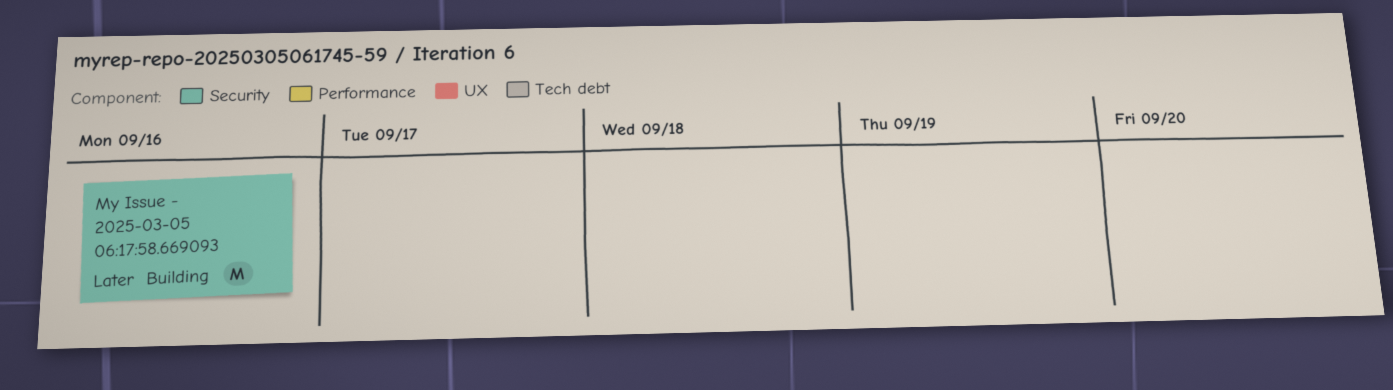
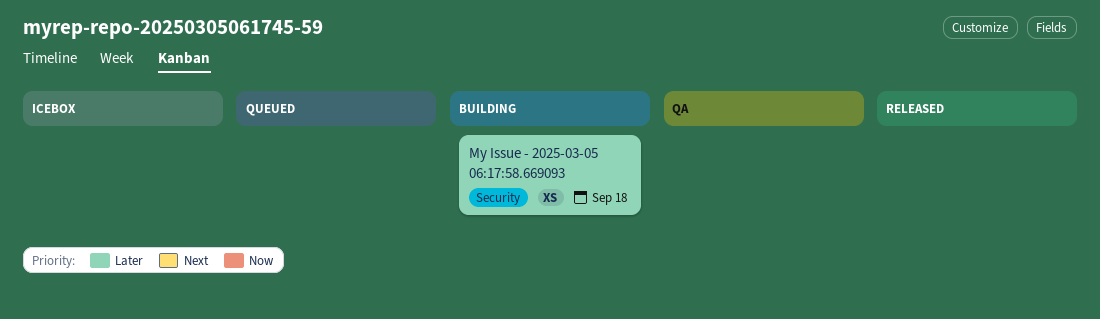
My Issue - 2025-03-05 06:17:58.669093, estimate: M -> XS
My Issue - 2025-03-05 06:17:58.669093, due: Sep 16 -> Sep 18

